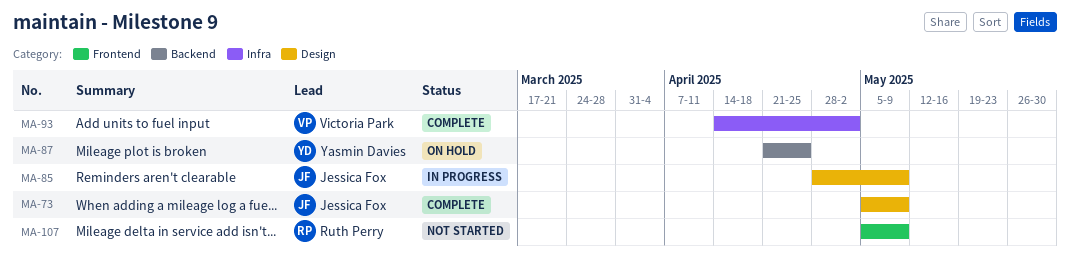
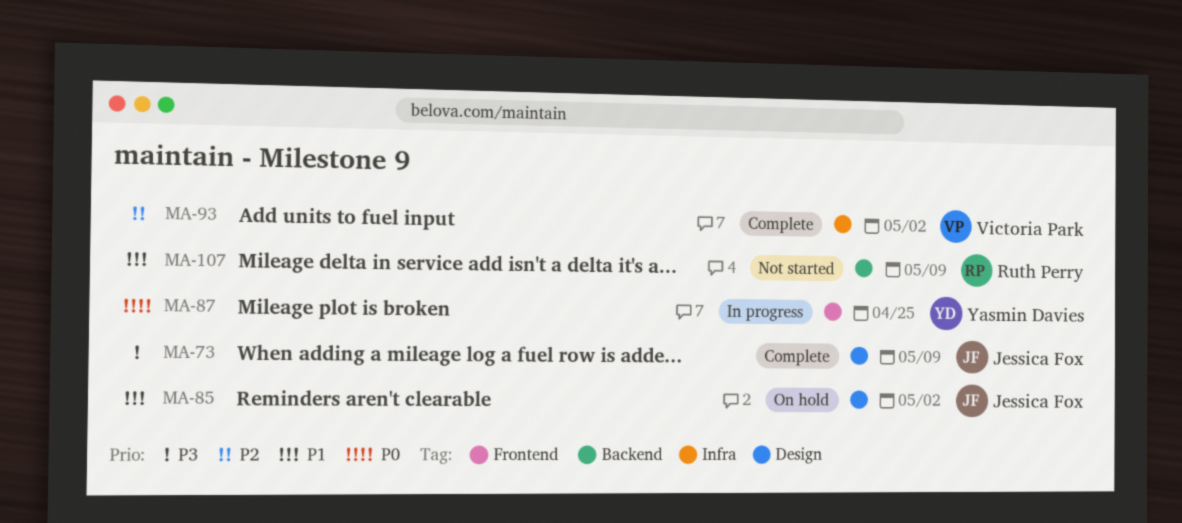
MA-85, status: In progress -> On hold
MA-85, due: May 9 -> May 2
MA-87, status: On hold -> In progress
MA-87, label: Backend -> Frontend
MA-107, label: Frontend -> Backend

